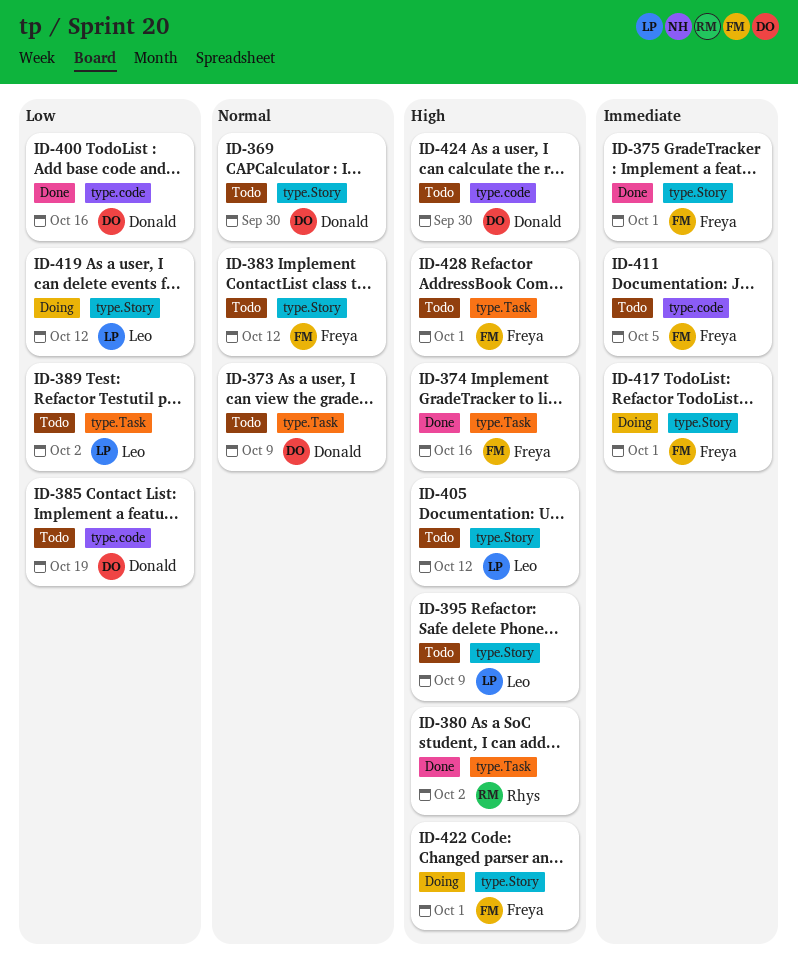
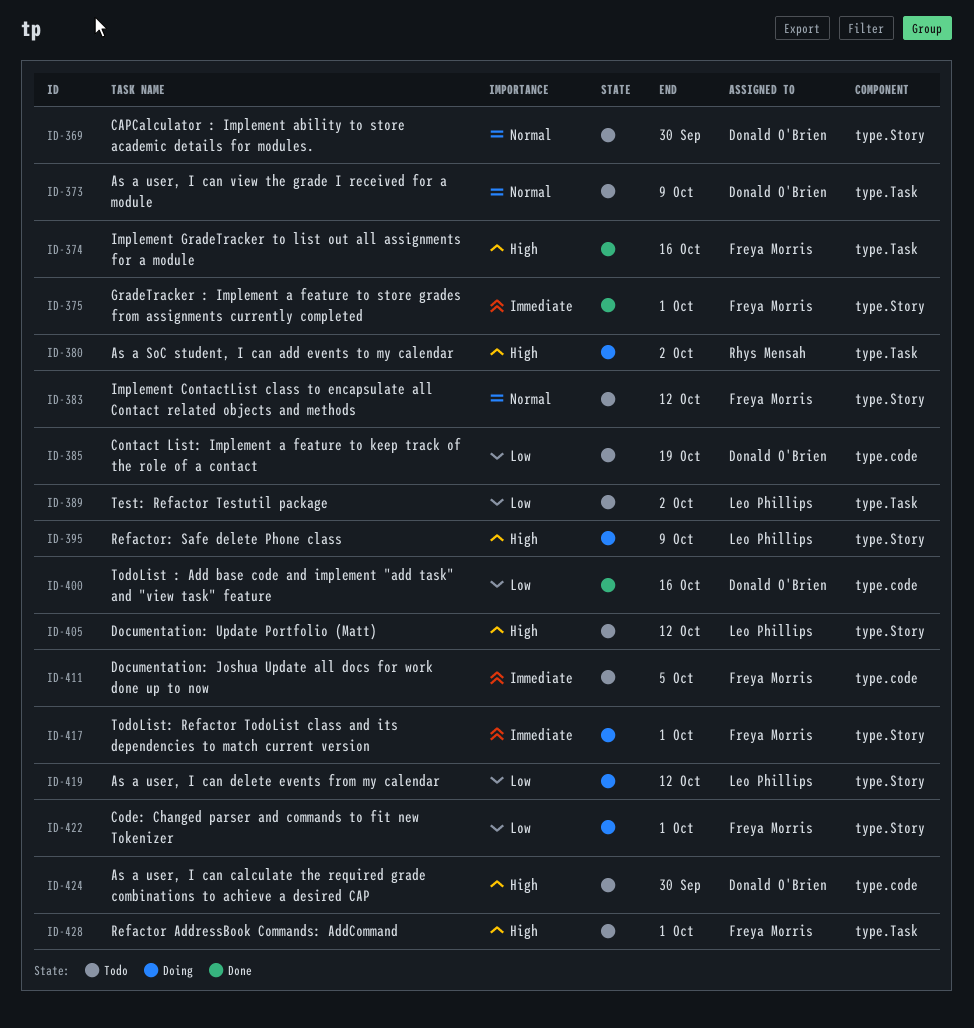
ID-380, status: Done -> Doing
ID-395, status: Todo -> Doing
ID-422, priority: High -> Low

